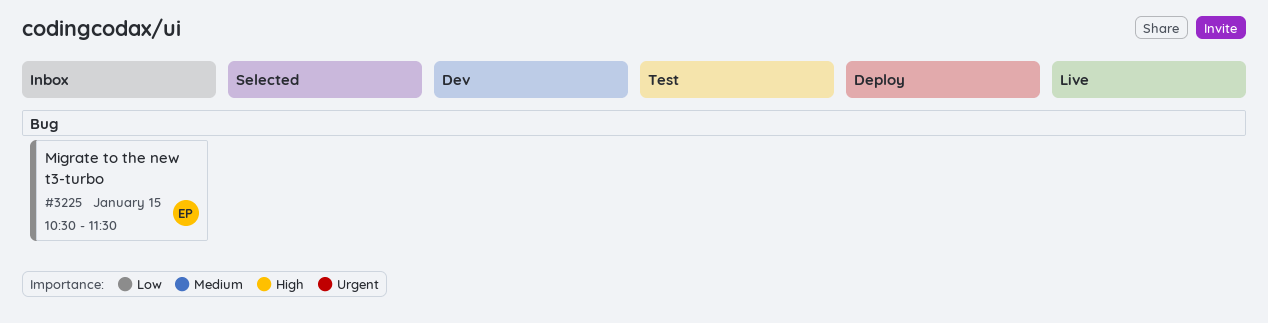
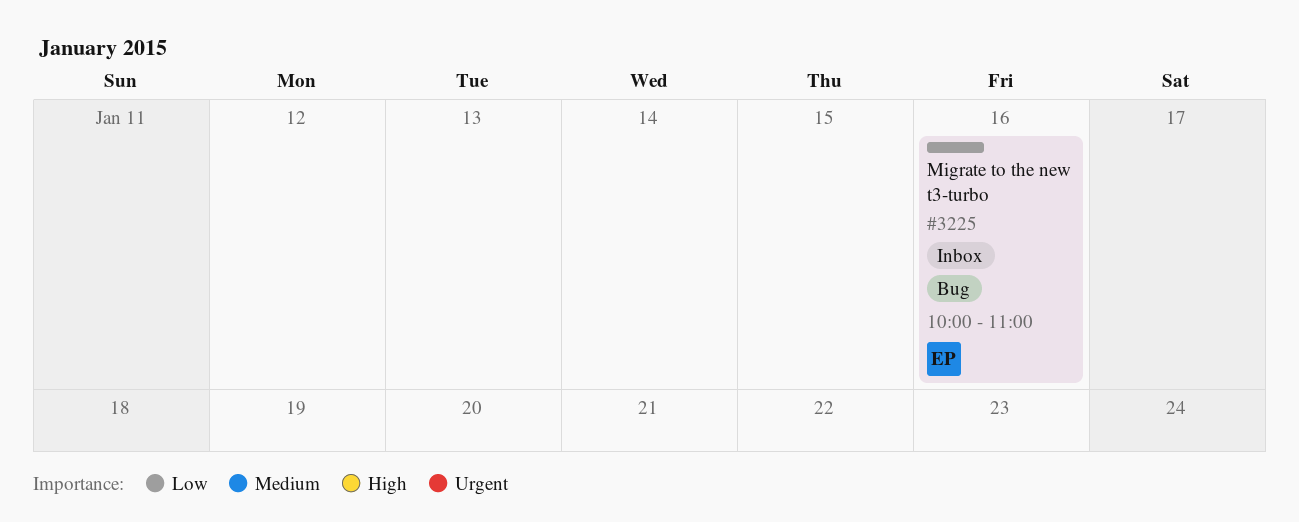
#3225, day: Jan 15 -> Jan 16
#3225, begins: 10:30 -> 10:00
#3225, ends: 11:30 -> 11:00

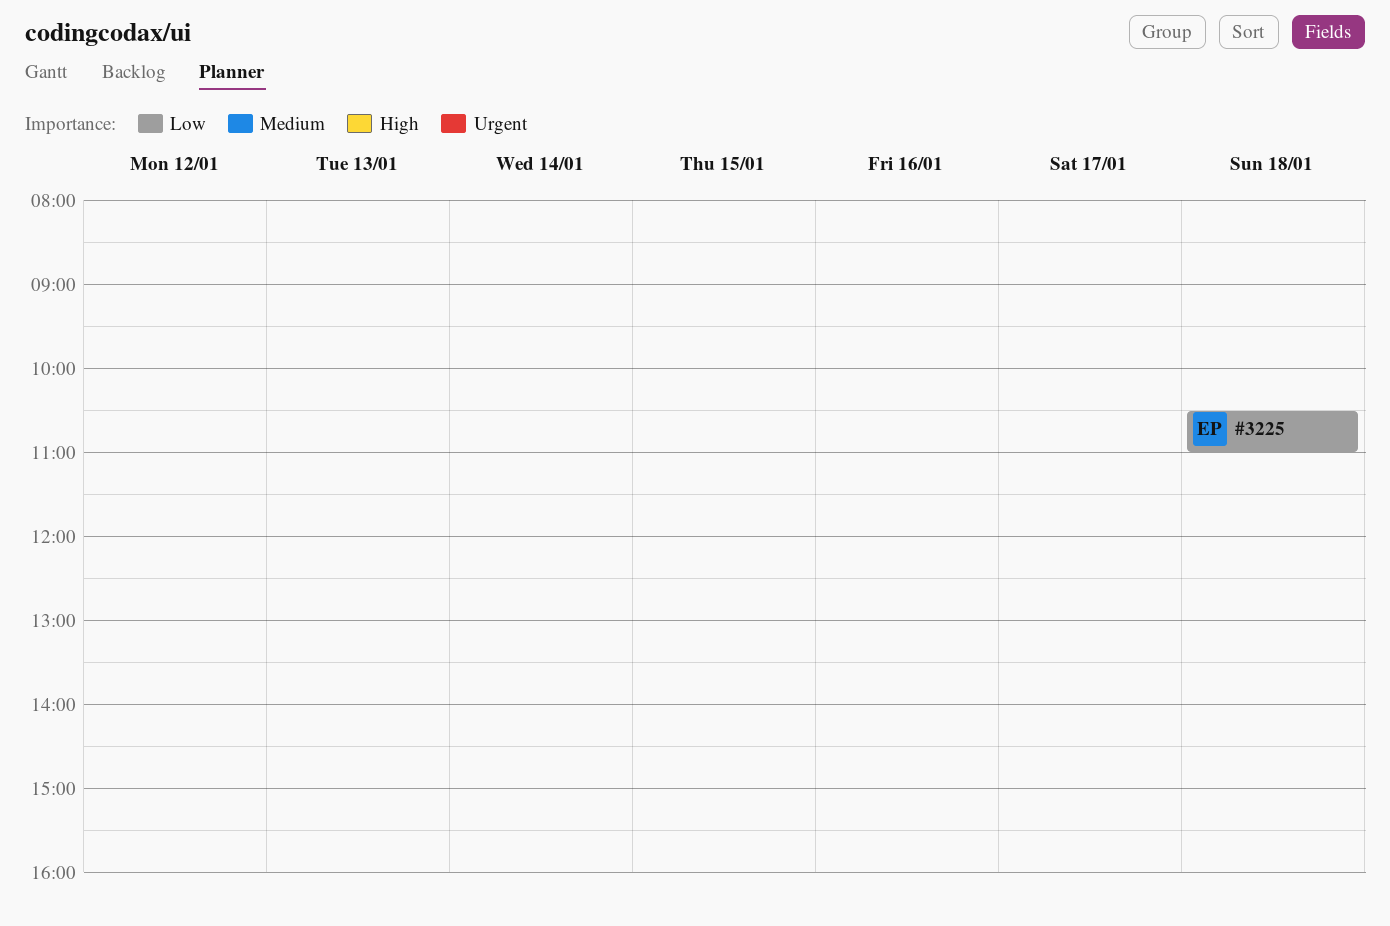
#3225, day: Jan 16 -> Jan 18
#3225, begins: 10:00 -> 10:30

